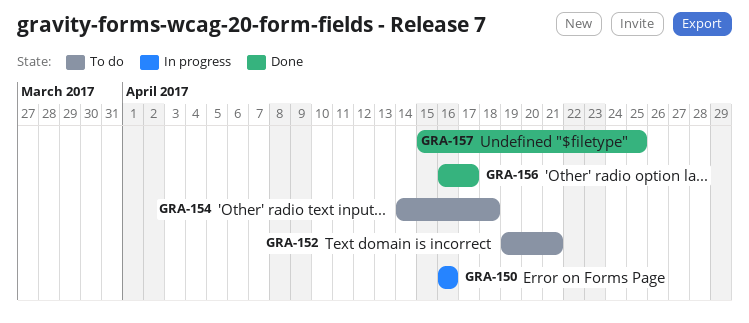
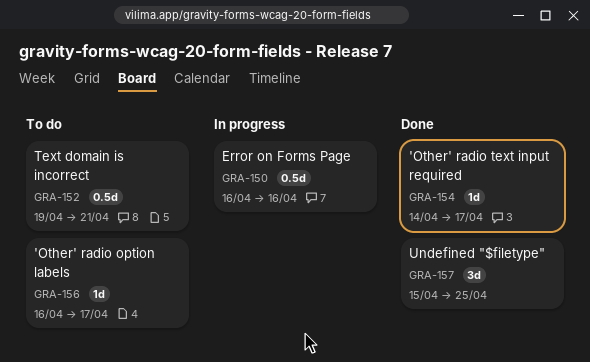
GRA-154, status: To do -> Done
GRA-154, due: Apr 18 -> Apr 17
GRA-156, status: Done -> To do

